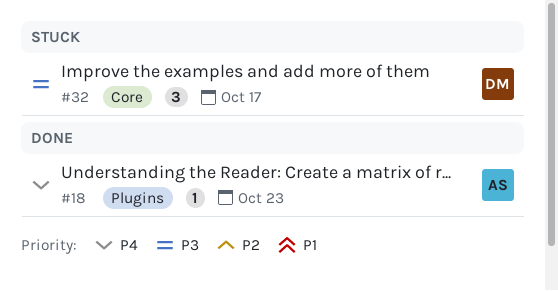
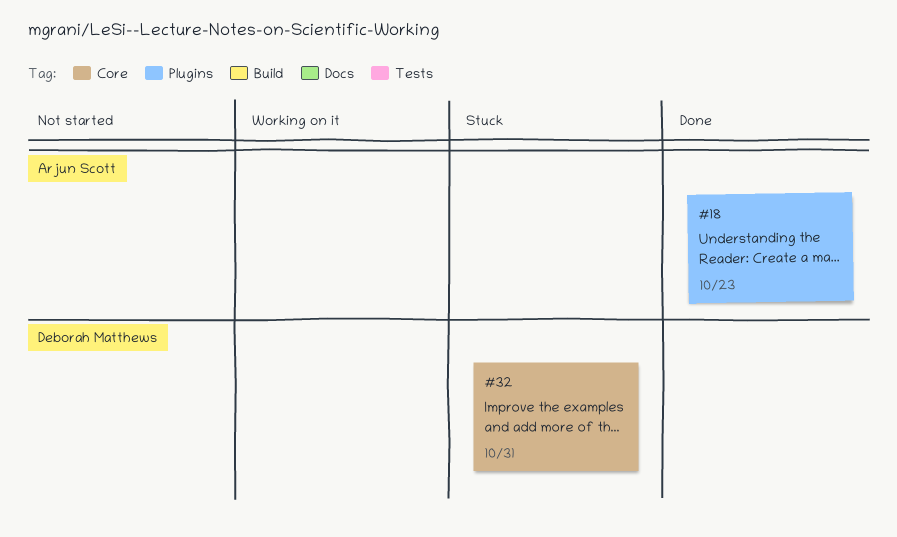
#32, due: Oct 17 -> Oct 31

